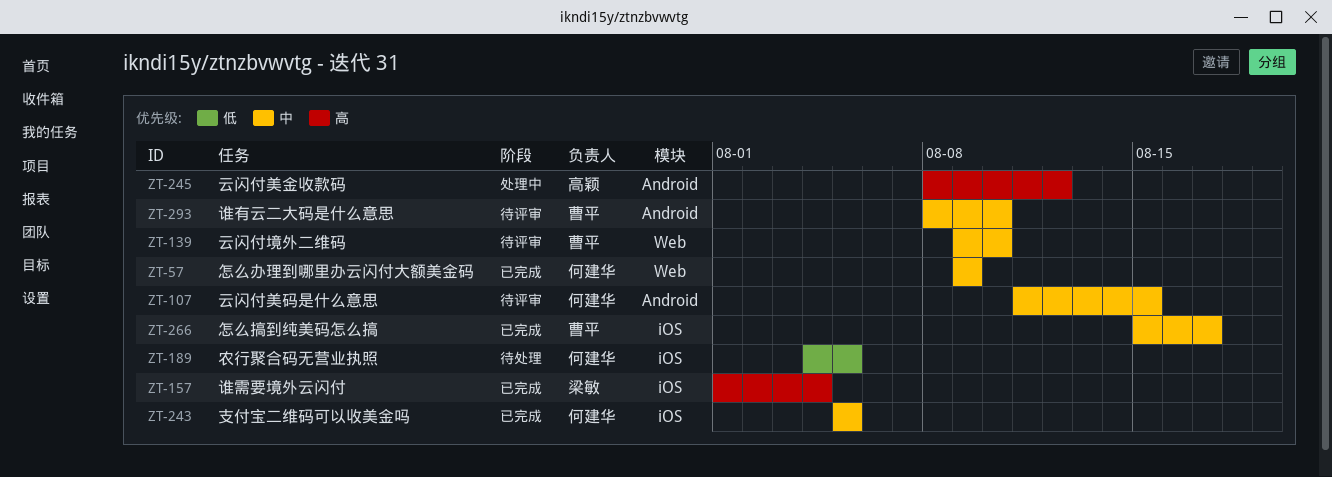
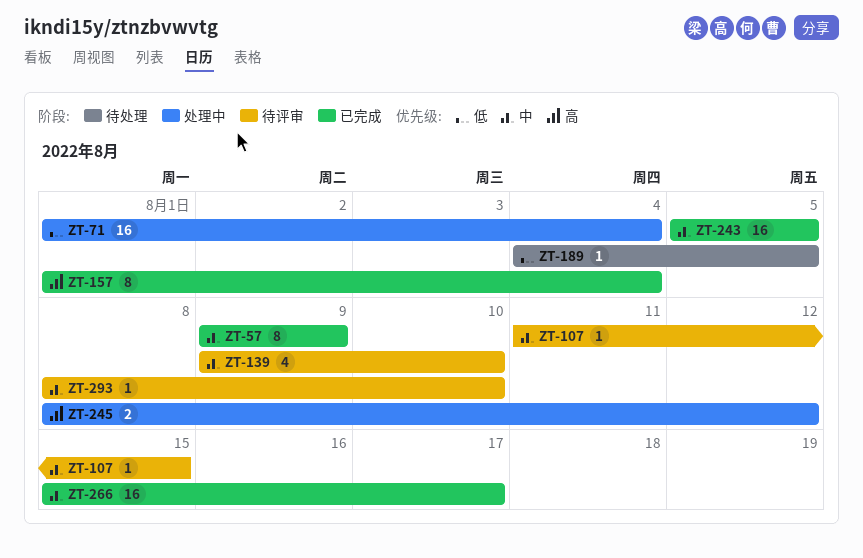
ZT-71: none -> present

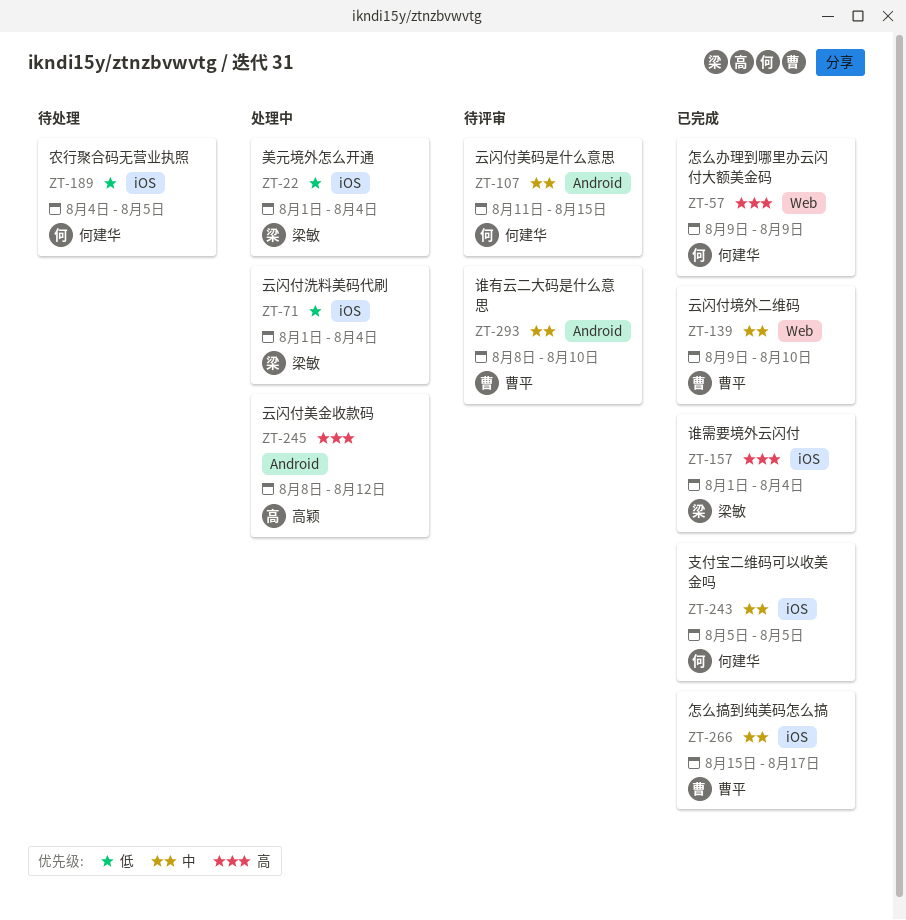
ZT-22: none -> present
ZT-57, priority: 中 -> 高
ZT-139, status: 待评审 -> 已完成

